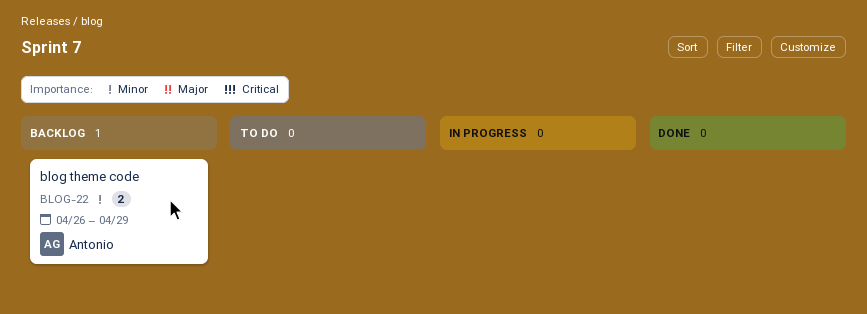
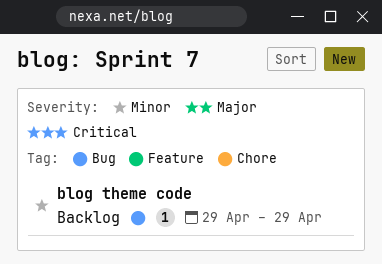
blog theme code, estimate: 2 -> 1
blog theme code, start: Apr 26 -> Apr 29

